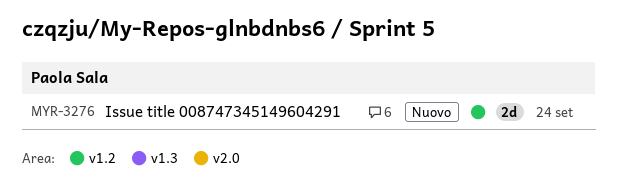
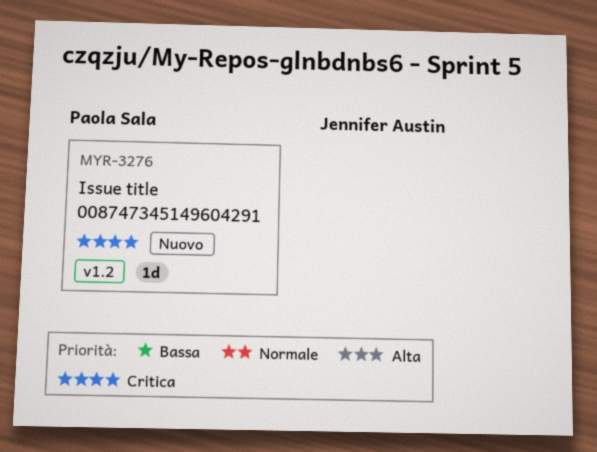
MYR-3276, estimate: 2d -> 1d

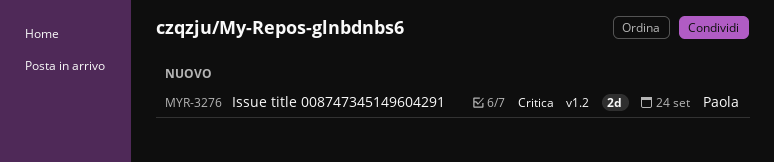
MYR-3276, estimate: 1d -> 2d

